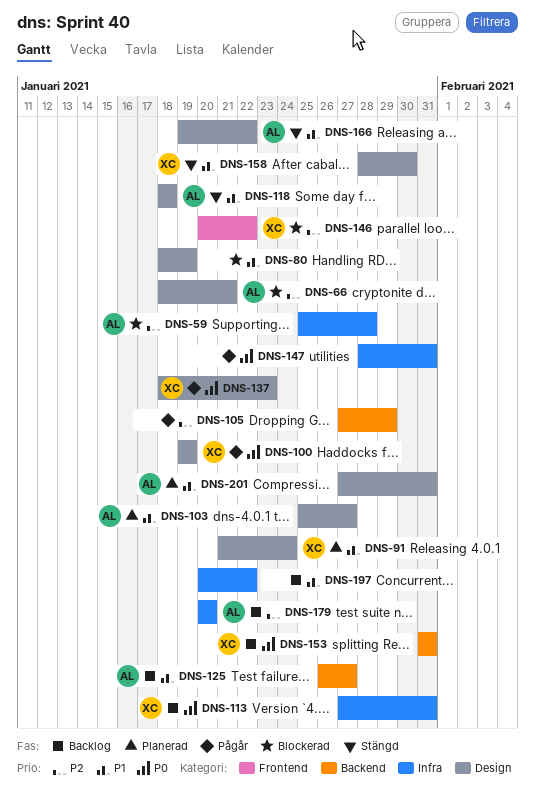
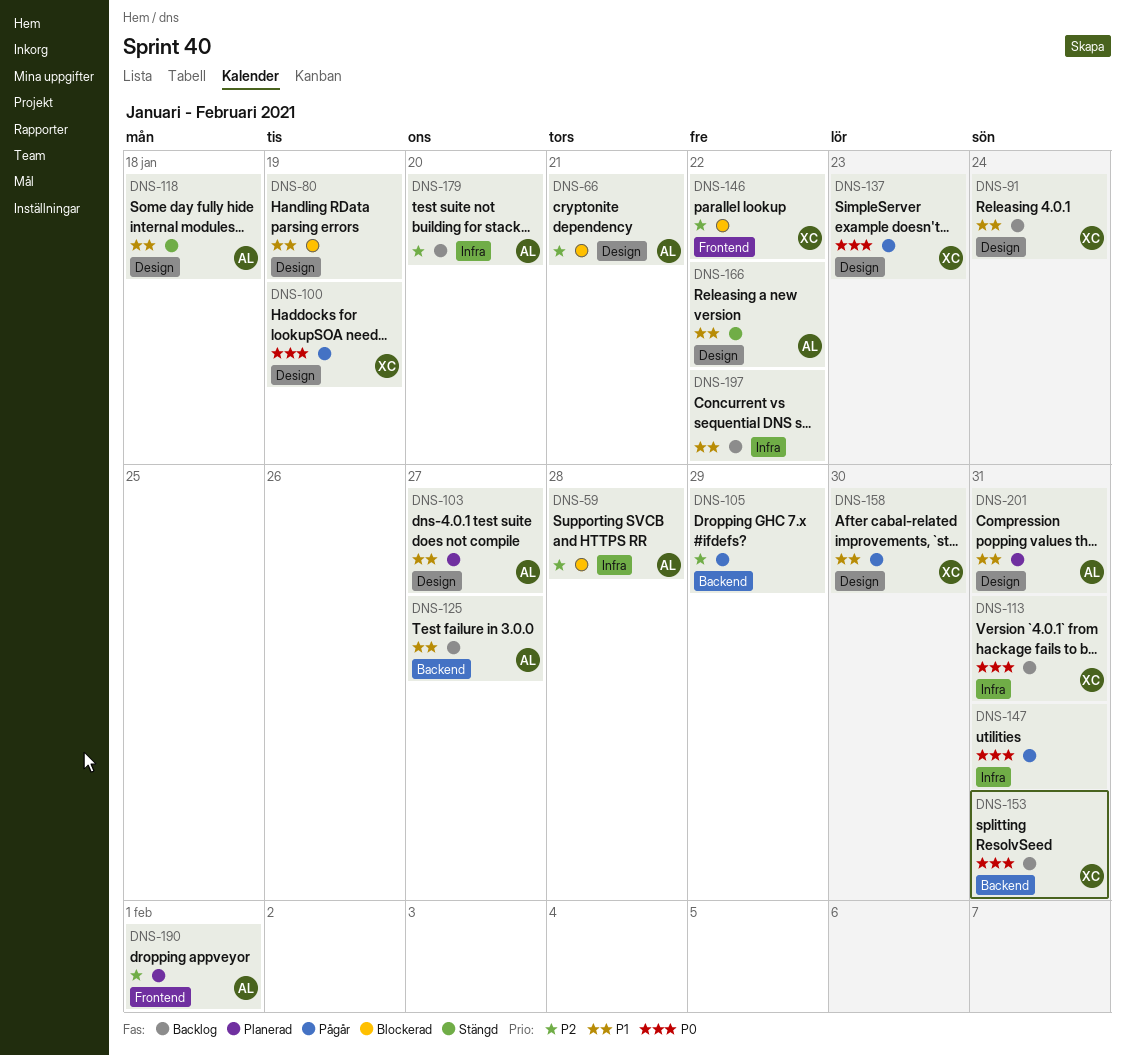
DNS-91, status: Planerad -> Backlog
DNS-158, status: Stängd -> Pågår
DNS-190: none -> present

